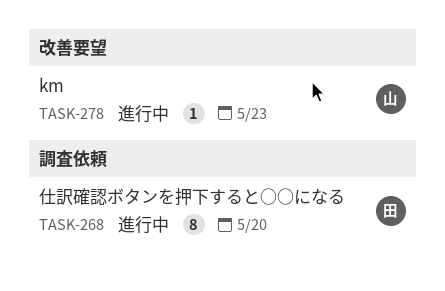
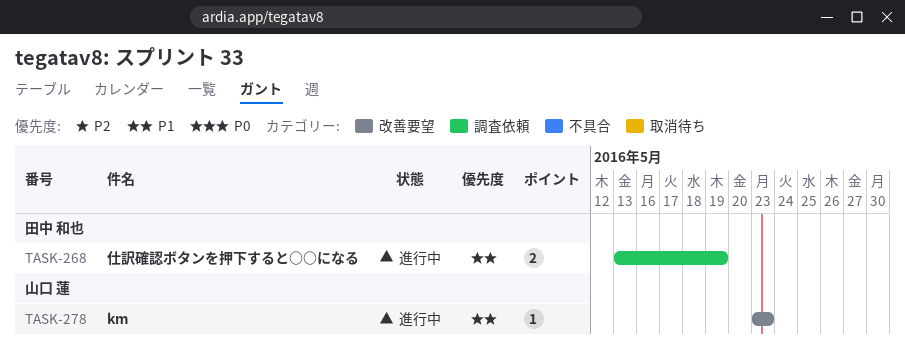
TASK-268, estimate: 8 -> 2
TASK-268, due: May 20 -> May 19

